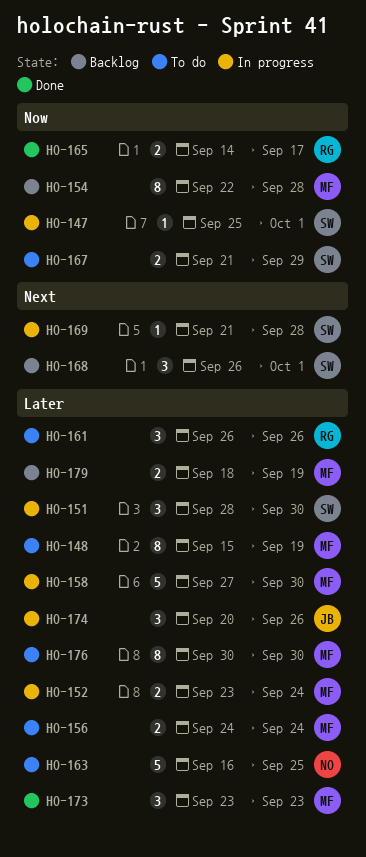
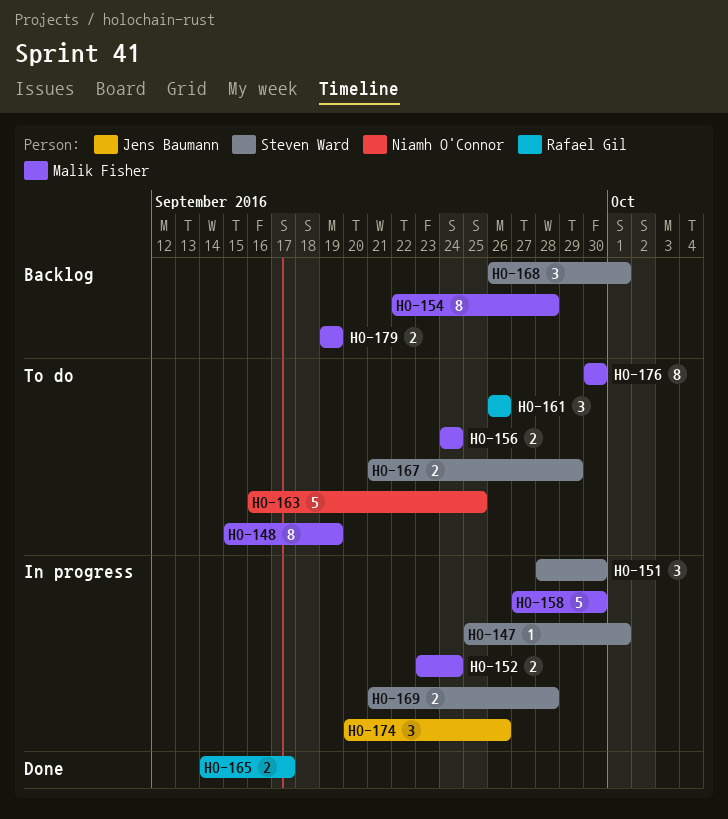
HO-169, estimate: 1 -> 2
HO-173: present -> none
HO-179, start: Sep 18 -> Sep 19

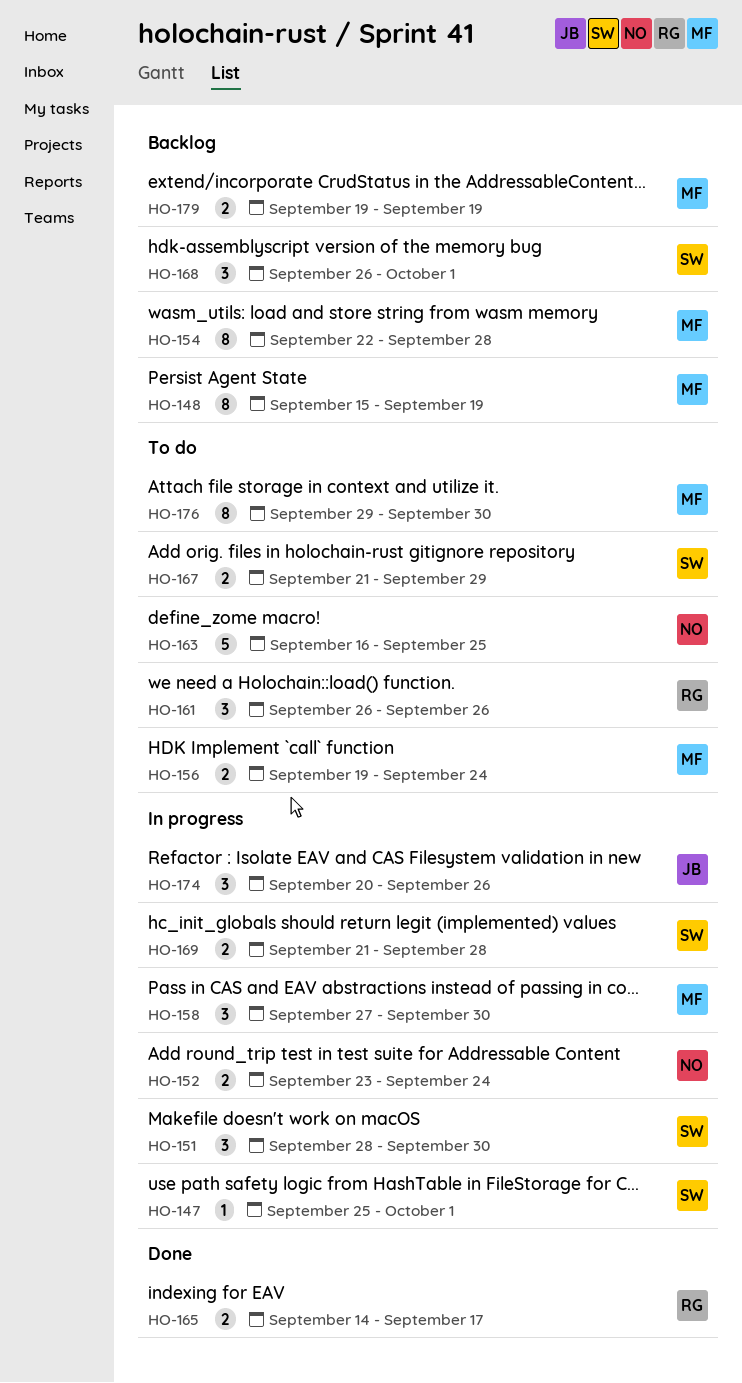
HO-148, status: To do -> Backlog
HO-152, owner: Malik Fisher -> Niamh O'Connor
HO-156, start: Sep 24 -> Sep 19
HO-158, estimate: 5 -> 3
HO-176, start: Sep 30 -> Sep 29

